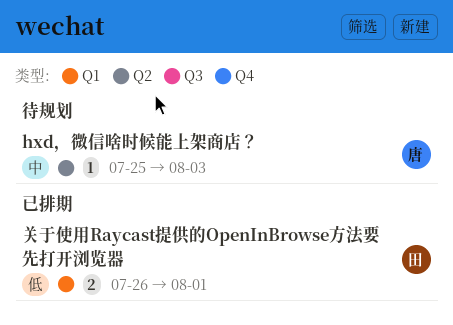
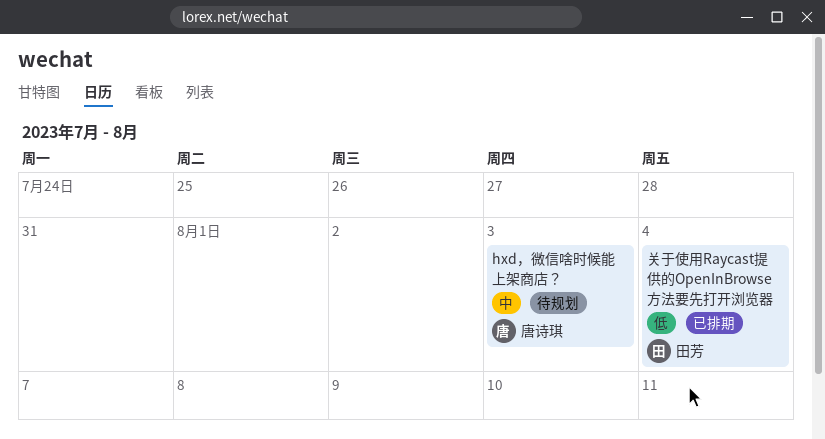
关于使用Raycast提供的OpenInBrowse方法要先打开浏览器, due: Aug 1 -> Aug 4

